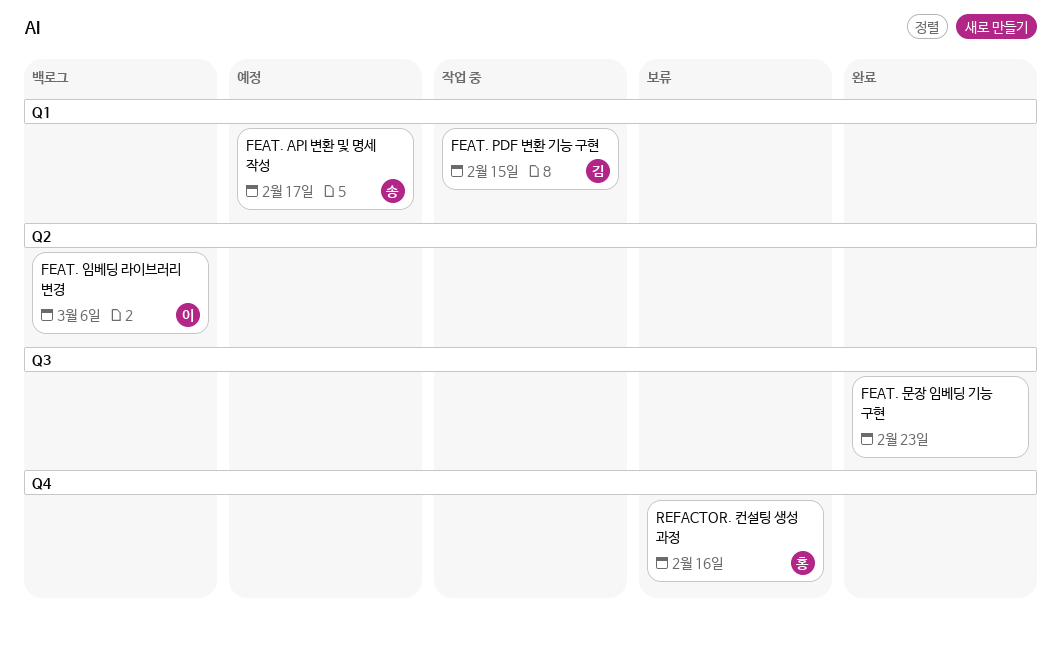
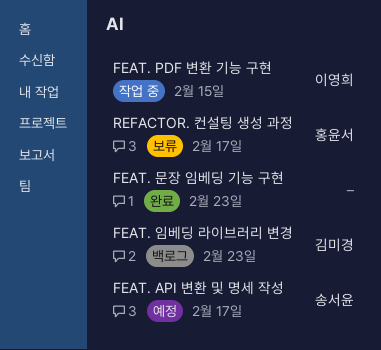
FEAT. PDF 변환 기능 구현, owner: 김미경 -> 이영희
FEAT. 임베딩 라이브러리 변경, owner: 이영희 -> 김미경
FEAT. 임베딩 라이브러리 변경, due: Mar 6 -> Feb 23
REFACTOR. 컨설팅 생성 과정, due: Feb 16 -> Feb 17

